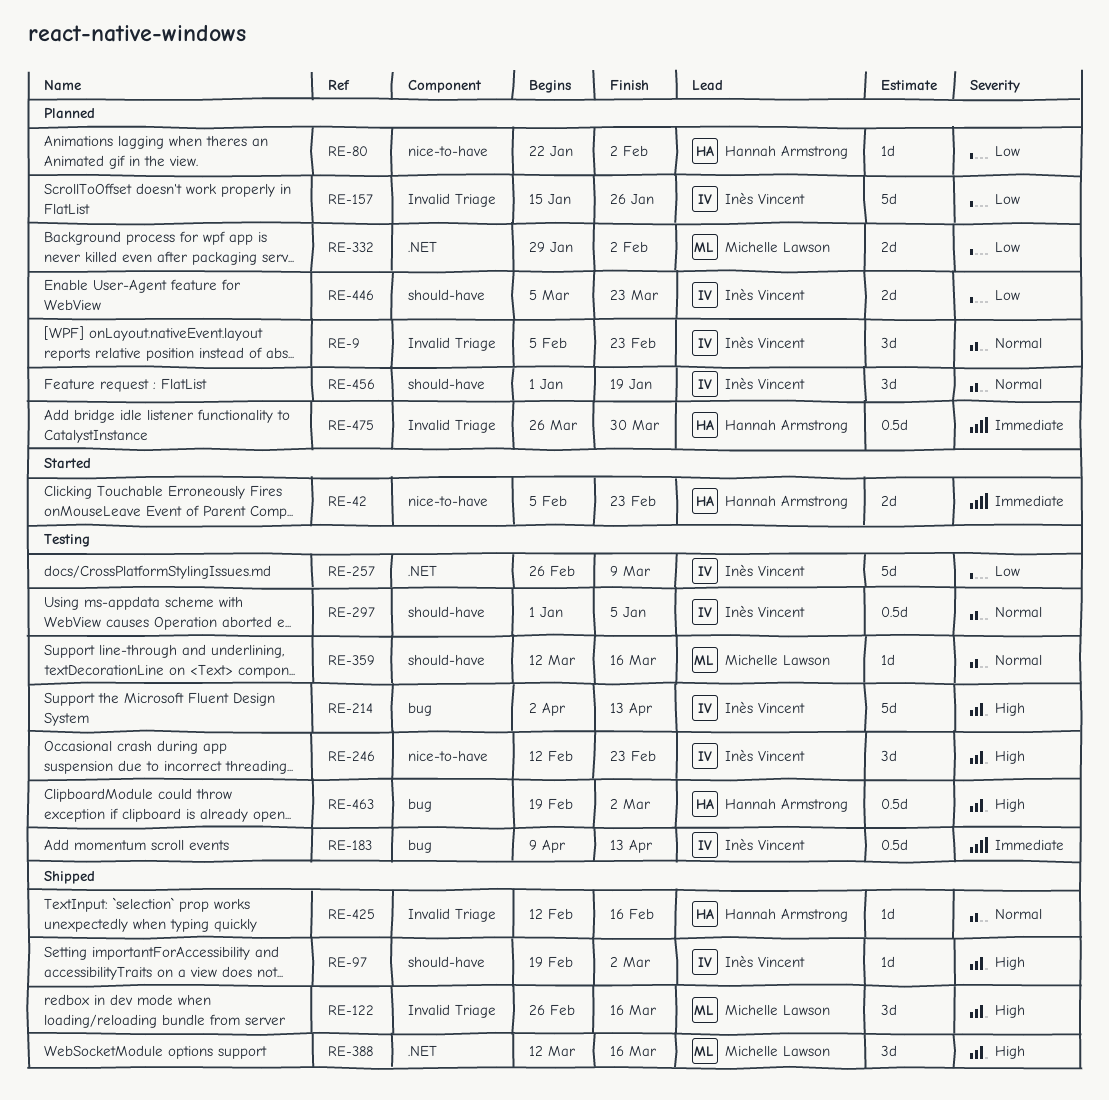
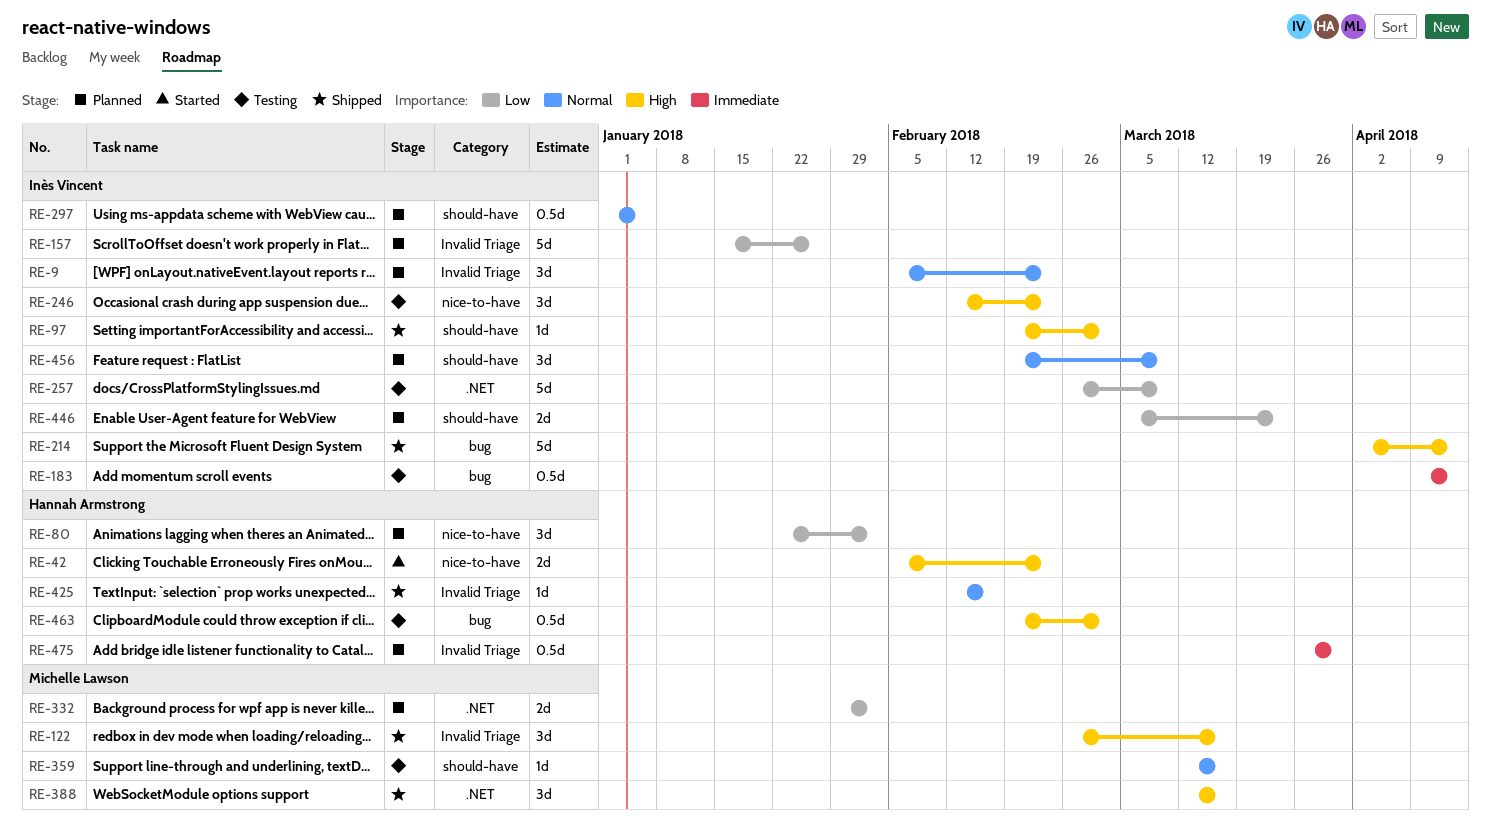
RE-42, priority: Immediate -> High
RE-80, estimate: 1d -> 3d
RE-214, status: Testing -> Shipped
RE-297, status: Testing -> Planned
RE-456, start: Jan 1 -> Feb 19
RE-456, due: Jan 19 -> Mar 9

